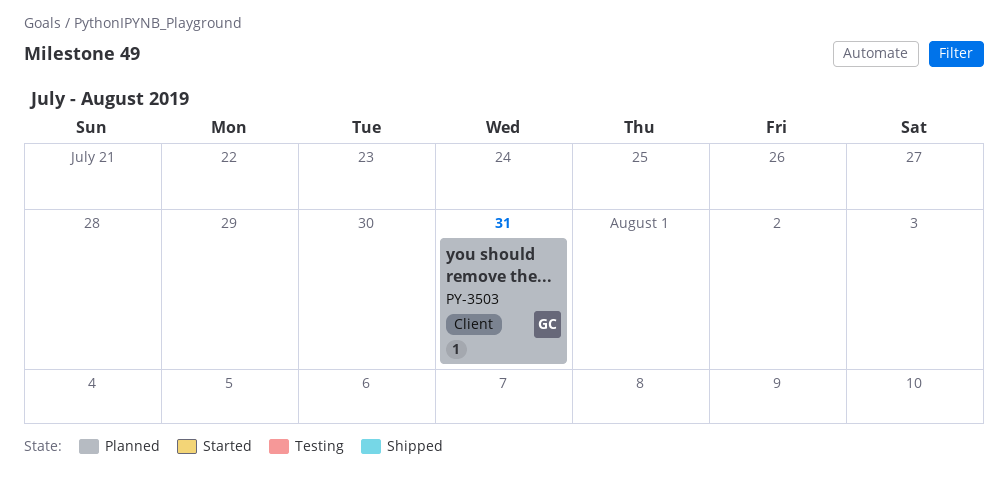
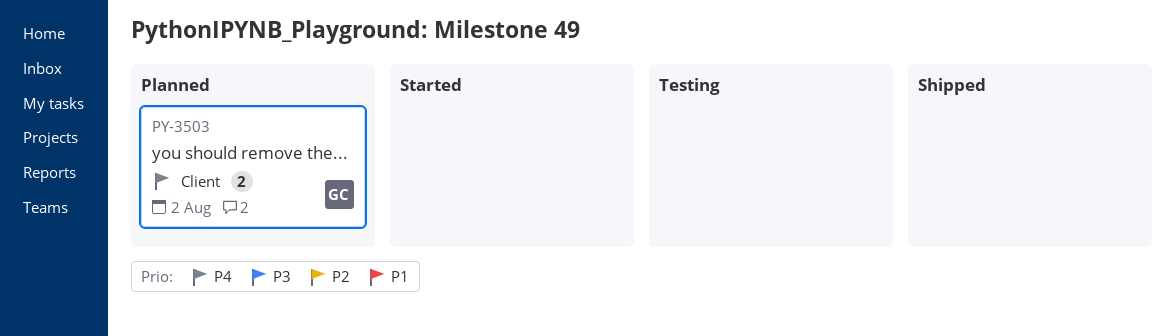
PY-3503, estimate: 1 -> 2
PY-3503, due: Jul 31 -> Aug 2

